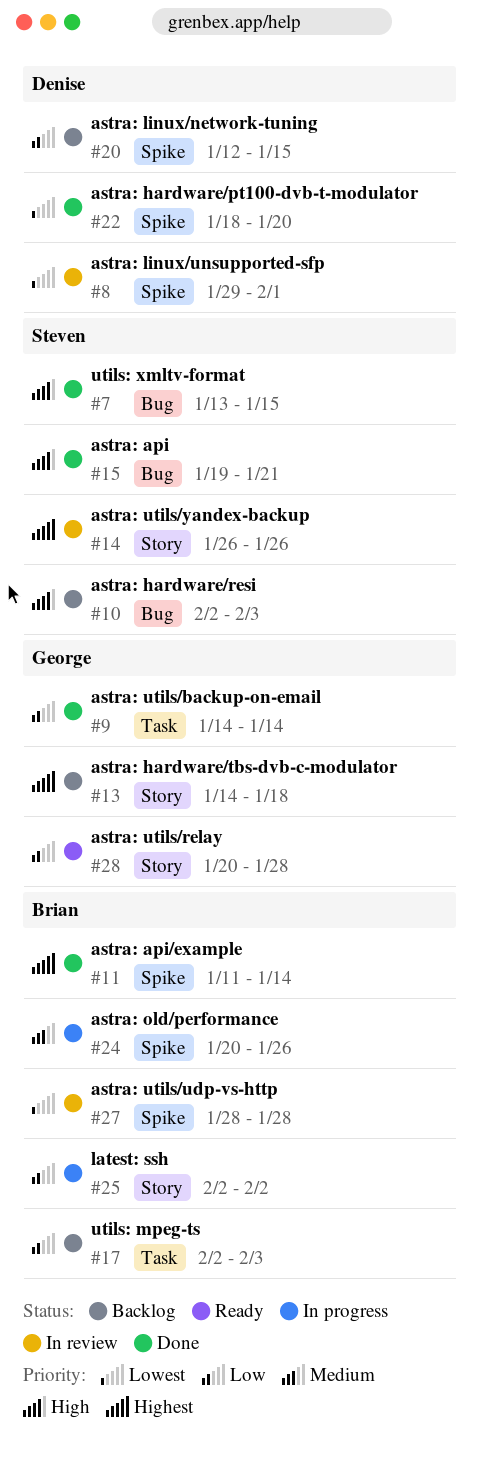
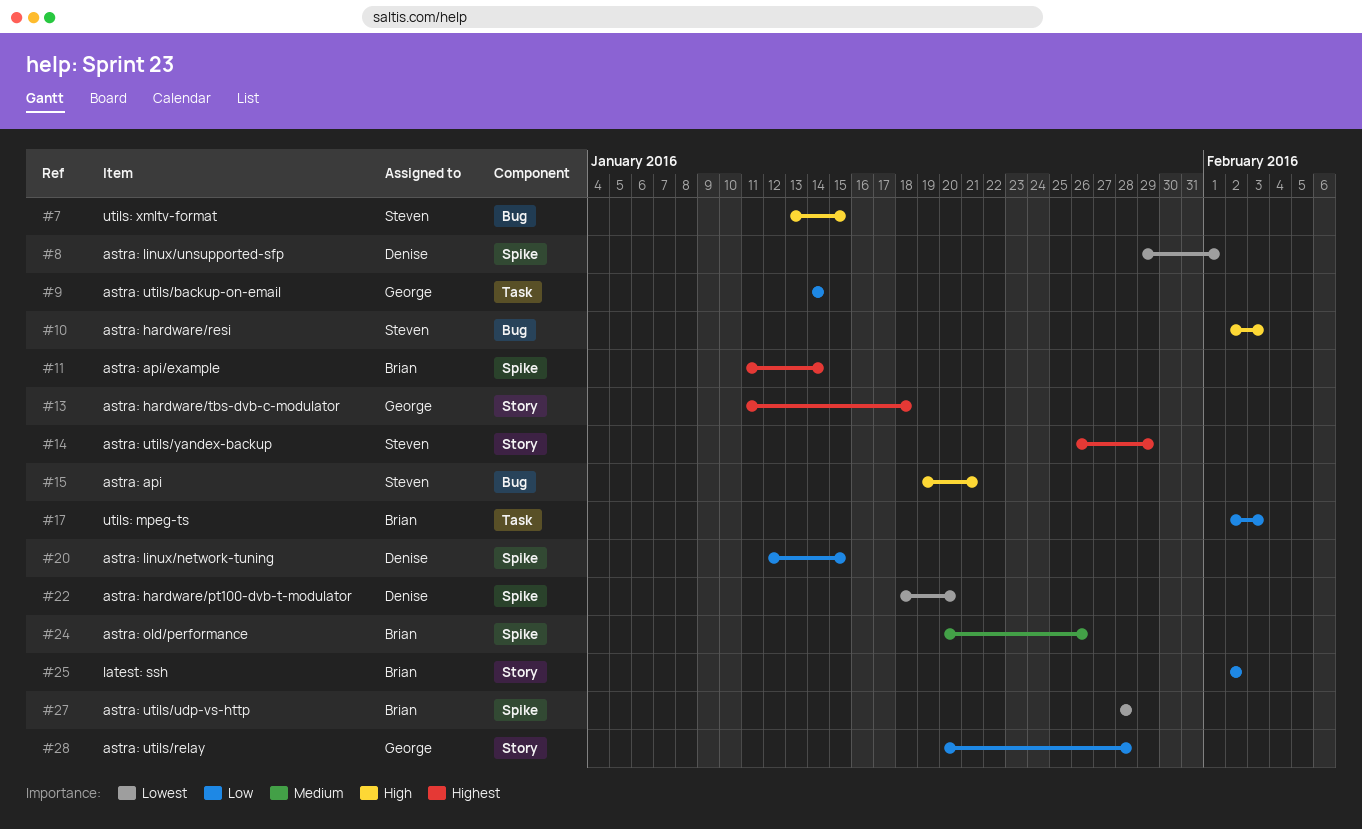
#13, start: Jan 14 -> Jan 11
#14, due: Jan 26 -> Jan 29

